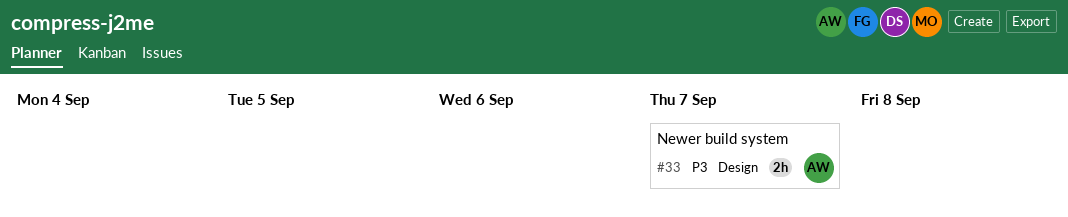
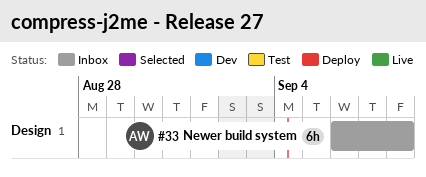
#33, estimate: 2h -> 6h
#33, due: Sep 7 -> Sep 8

